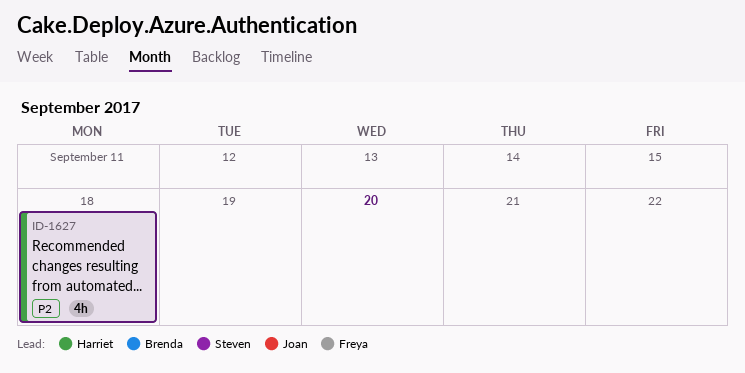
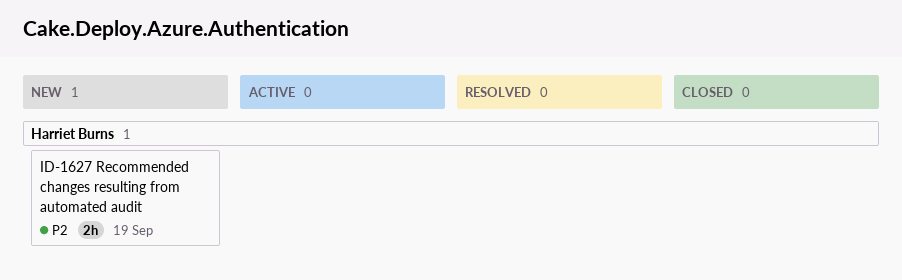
ID-1627, estimate: 4h -> 2h
ID-1627, due: Sep 18 -> Sep 19

